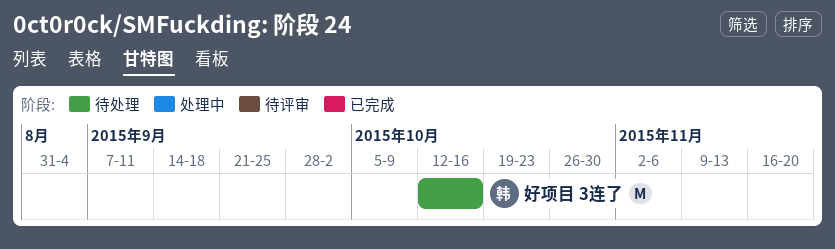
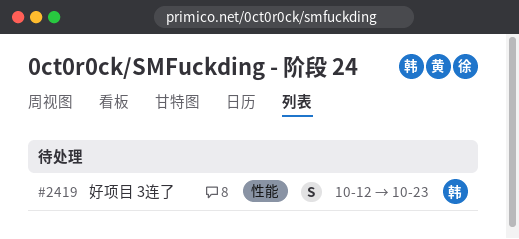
好项目 3连了, estimate: M -> S
好项目 3连了, due: Oct 16 -> Oct 23

